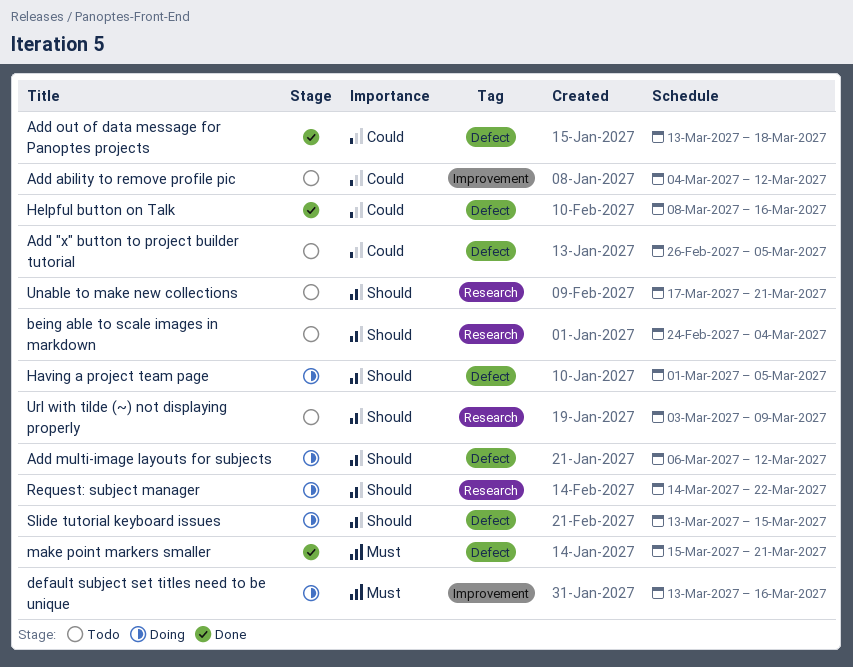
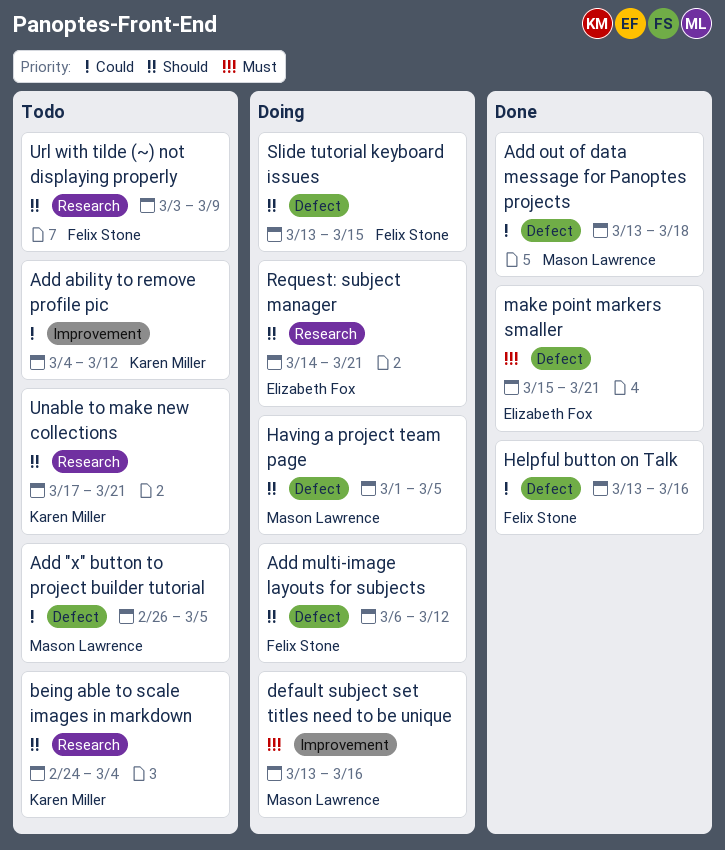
Helpful button on Talk, start: Mar 8 -> Mar 13
Request: subject manager, due: Mar 22 -> Mar 21

